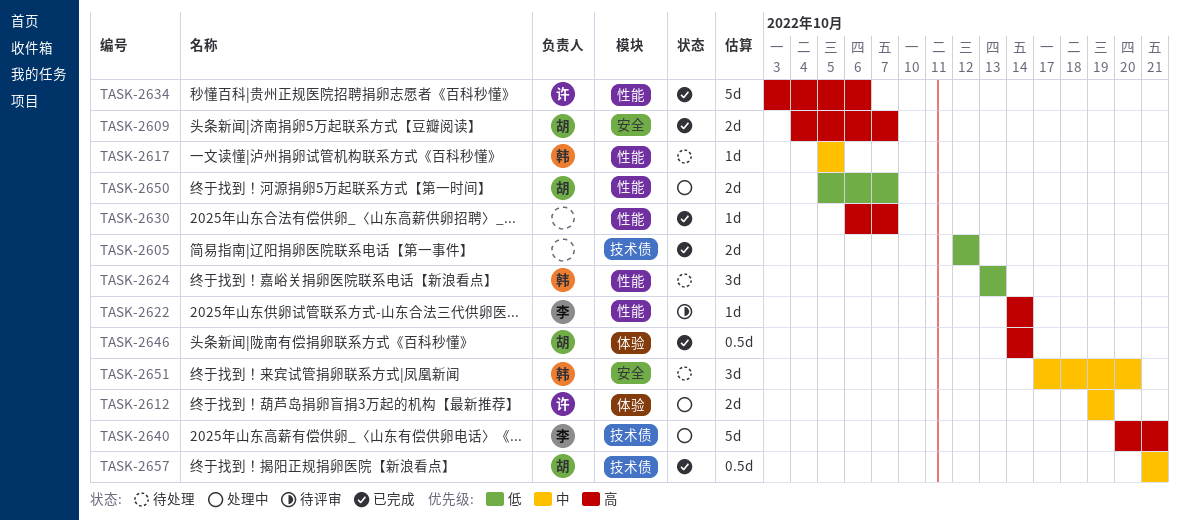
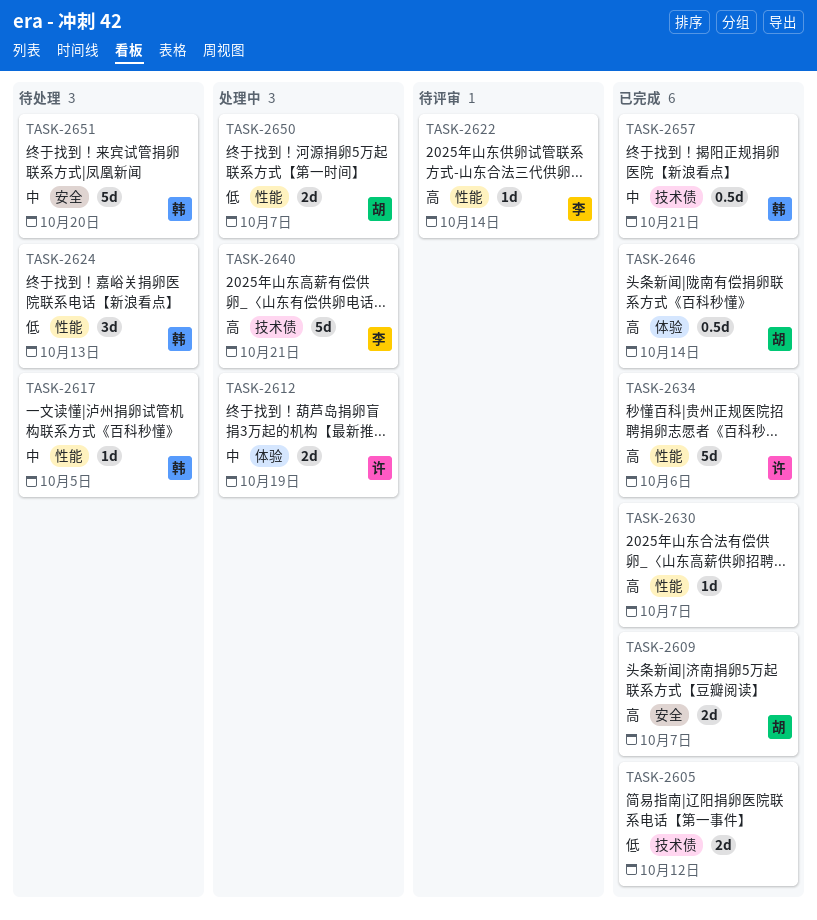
TASK-2651, estimate: 3d -> 5d
TASK-2657, owner: 胡 -> 韩

